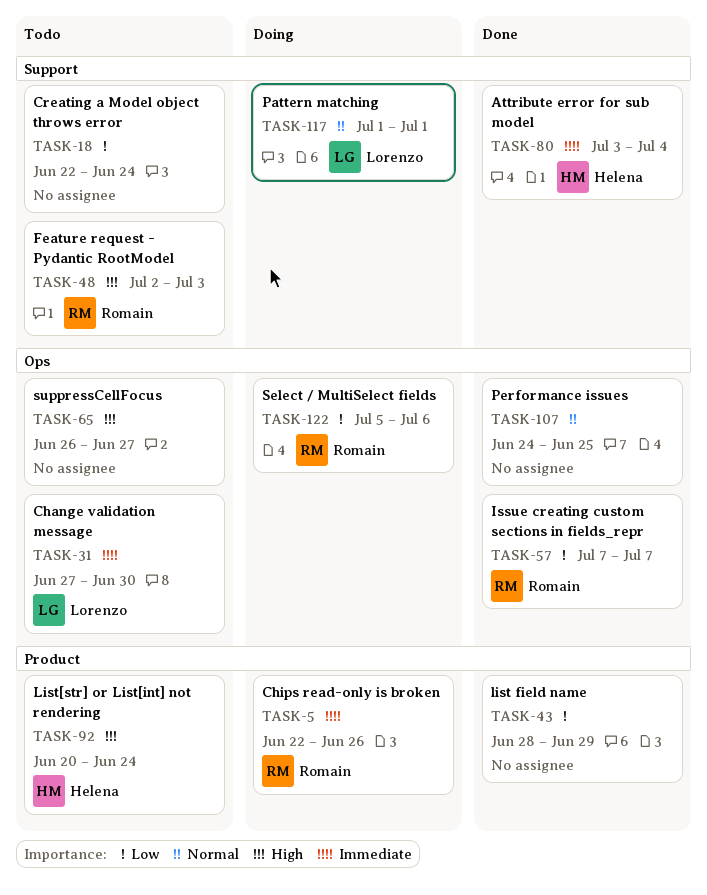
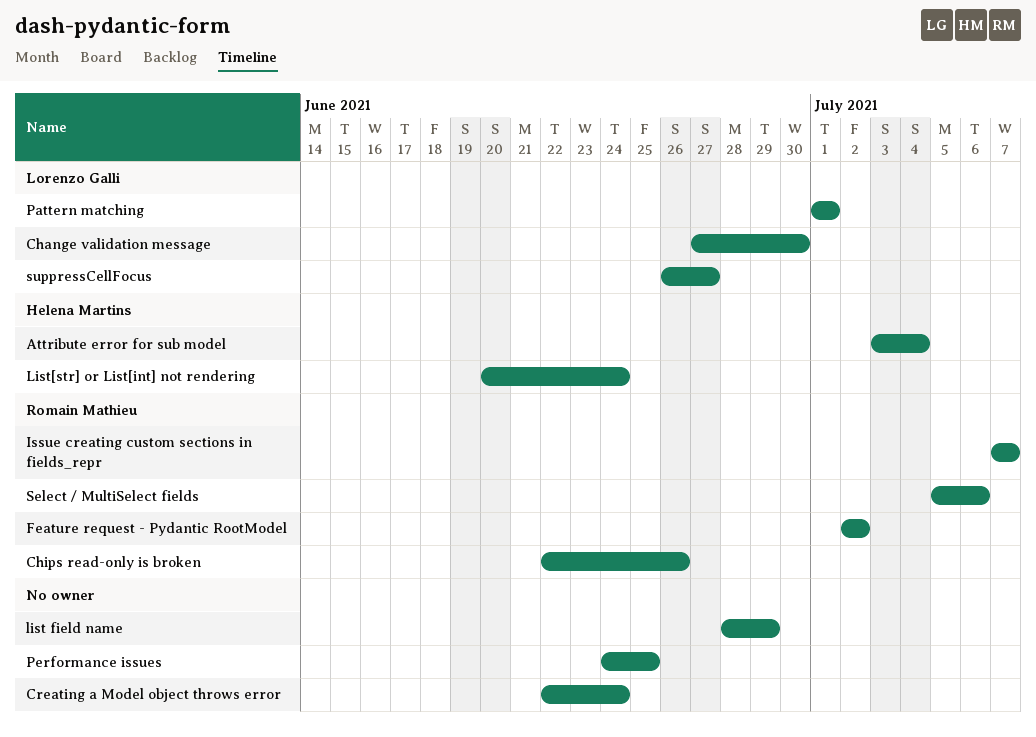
Feature request - Pydantic RootModel, due: Jul 3 -> Jul 2
suppressCellFocus, owner: none -> Lorenzo Galli

